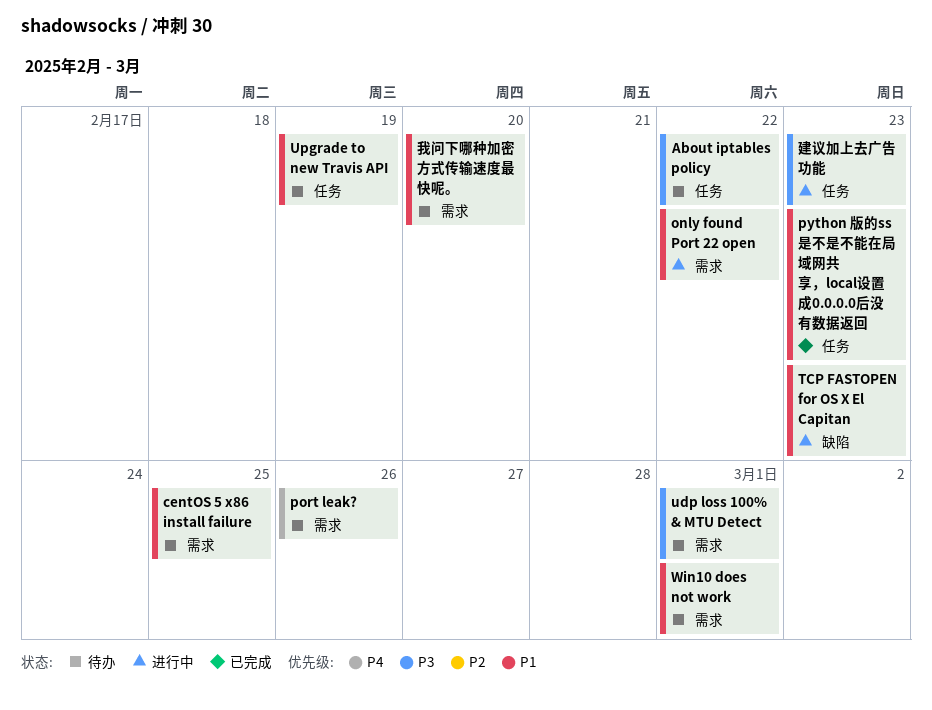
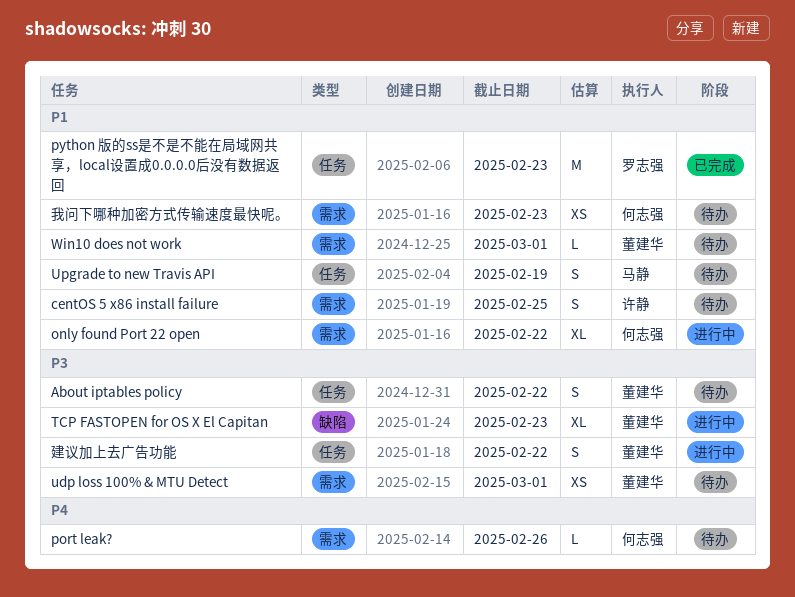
TCP FASTOPEN for OS X El Capitan, priority: P1 -> P3
建议加上去广告功能, due: Feb 23 -> Feb 22
我问下哪种加密方式传输速度最快呢。, due: Feb 20 -> Feb 23

